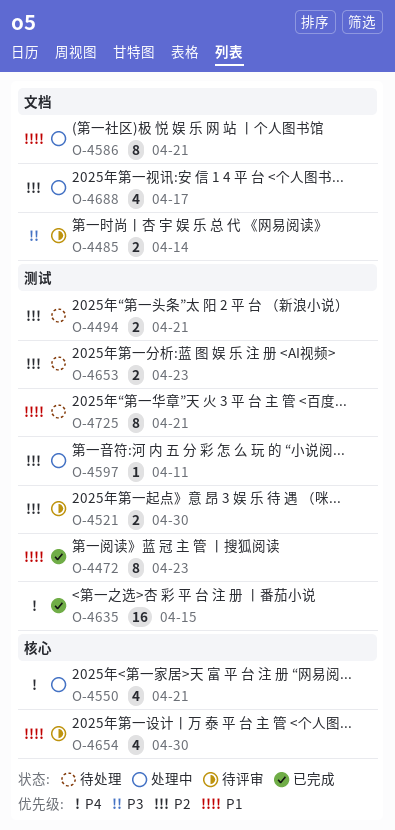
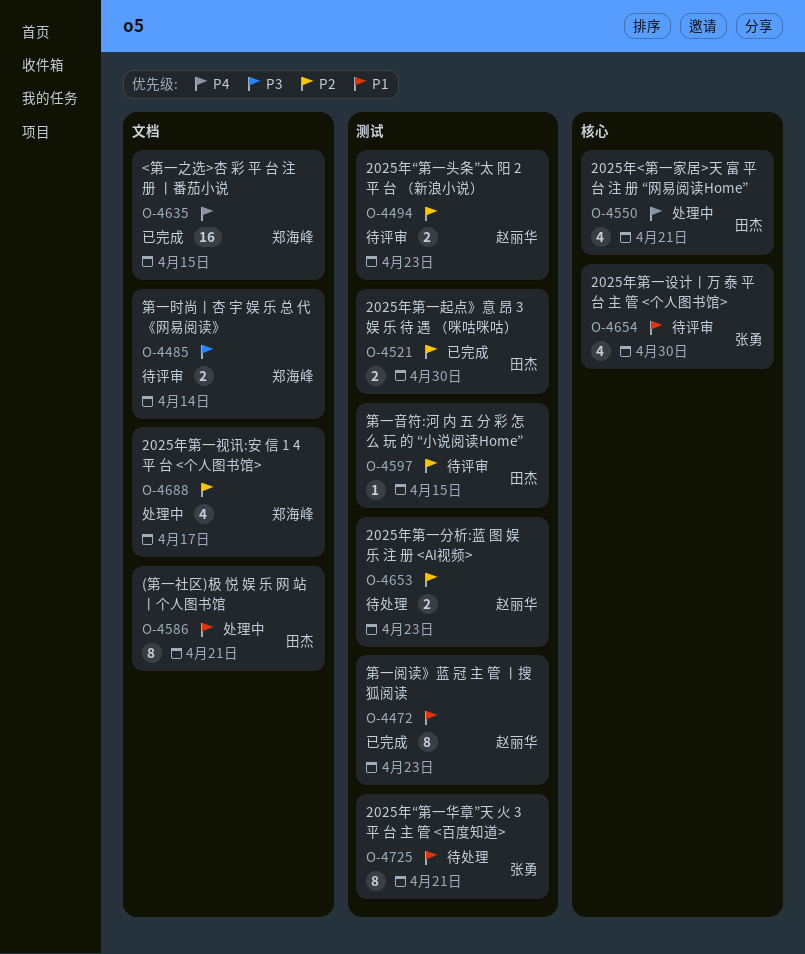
O-4494, status: 待处理 -> 待评审
O-4494, due: Apr 21 -> Apr 23
O-4521, status: 待评审 -> 已完成
O-4597, status: 处理中 -> 待评审
O-4597, due: Apr 11 -> Apr 15
O-4635, label: 测试 -> 文档

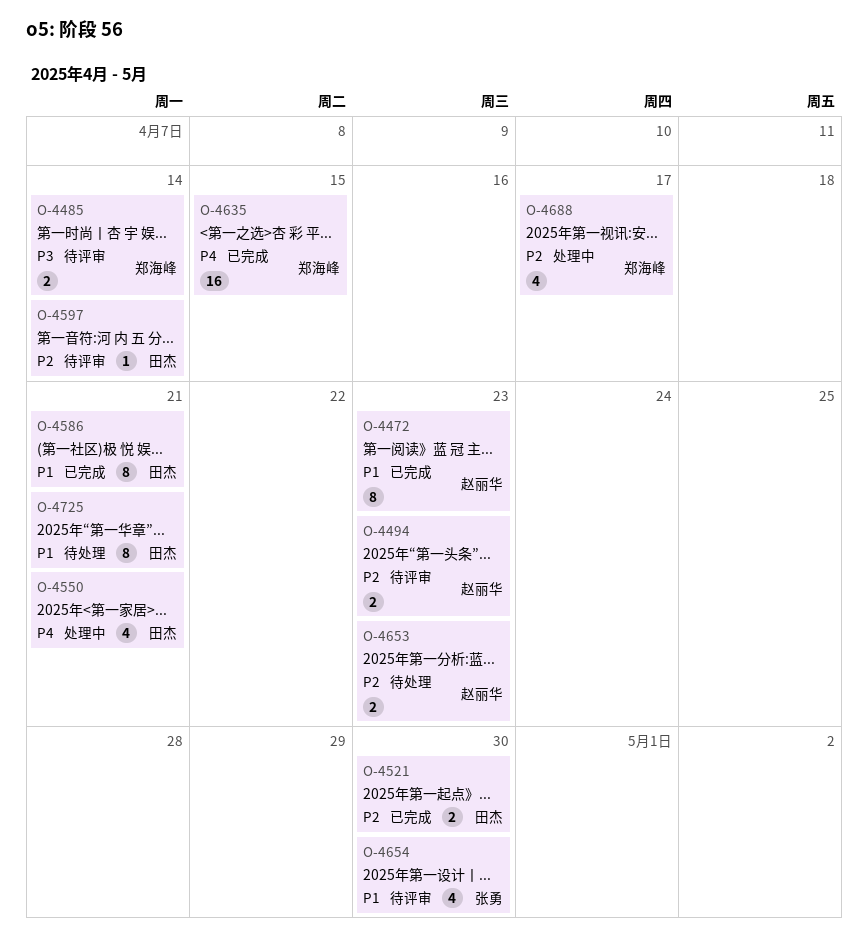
O-4586, status: 处理中 -> 已完成
O-4597, due: Apr 15 -> Apr 14
O-4725, owner: 张勇 -> 田杰

